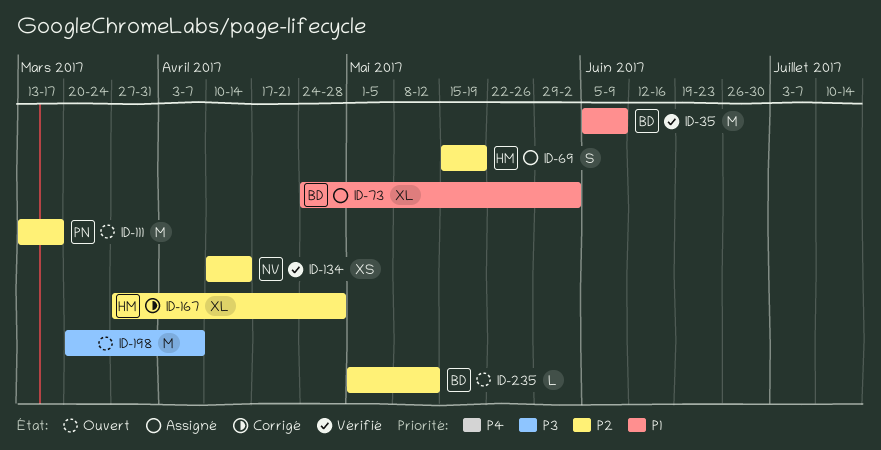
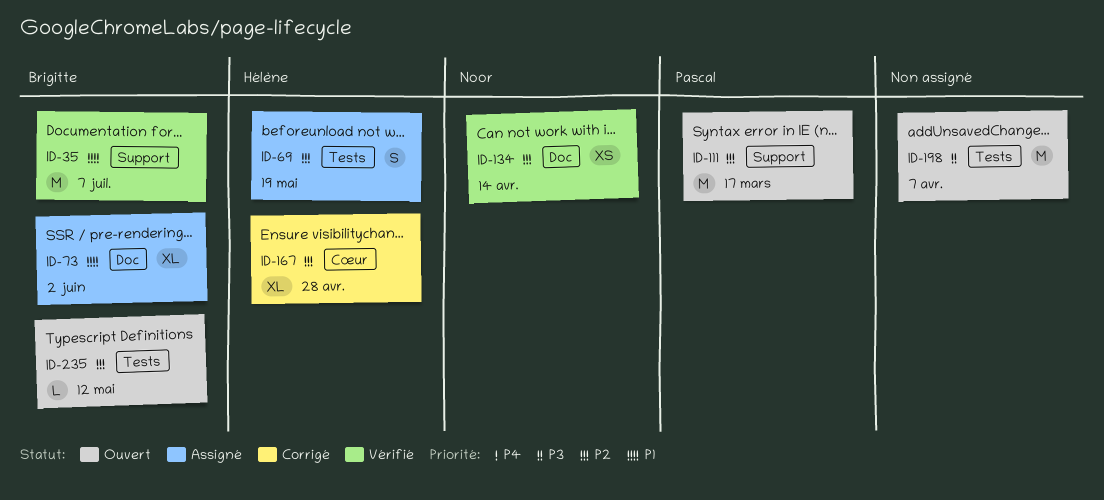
ID-35, due: Jun 9 -> Jul 7

